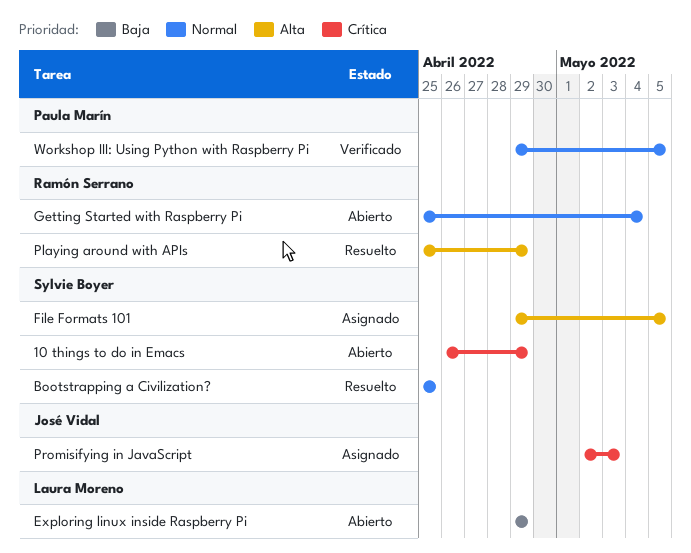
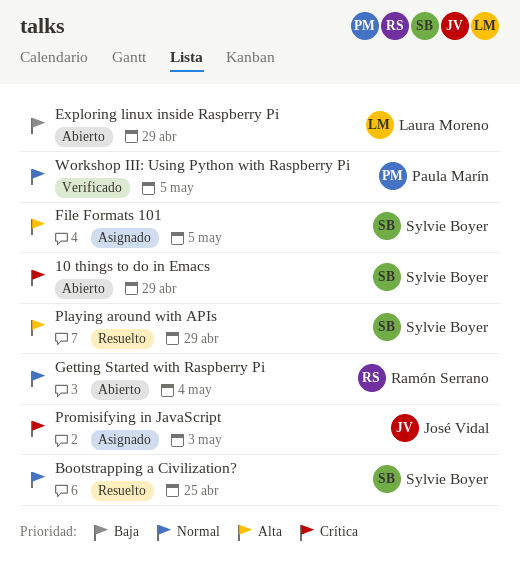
Playing around with APIs, owner: Ramón Serrano -> Sylvie Boyer

